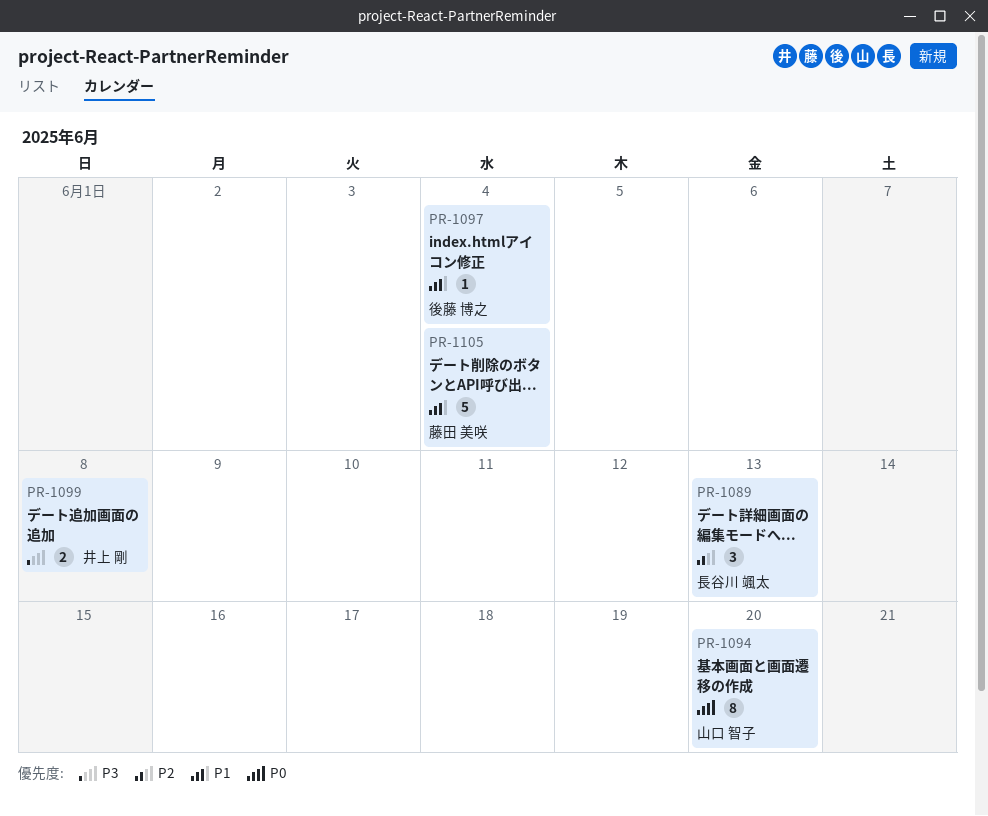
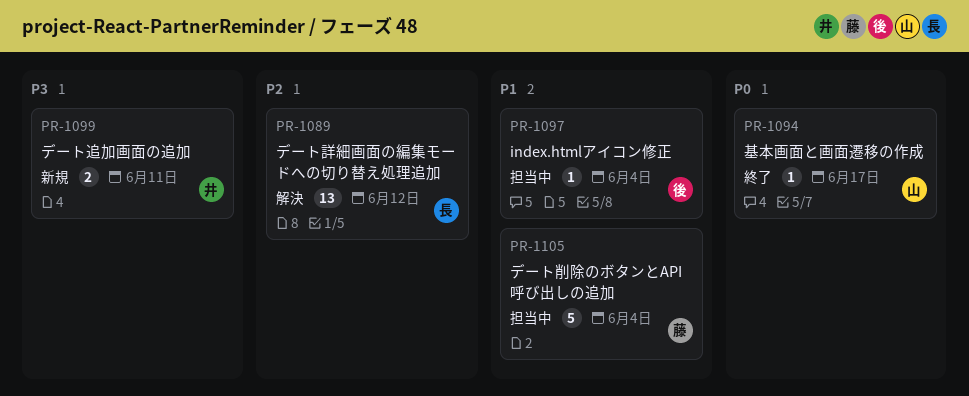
PR-1089, estimate: 3 -> 13
PR-1089, due: Jun 13 -> Jun 12
PR-1094, estimate: 8 -> 1
PR-1094, due: Jun 20 -> Jun 17
PR-1099, due: Jun 8 -> Jun 11

